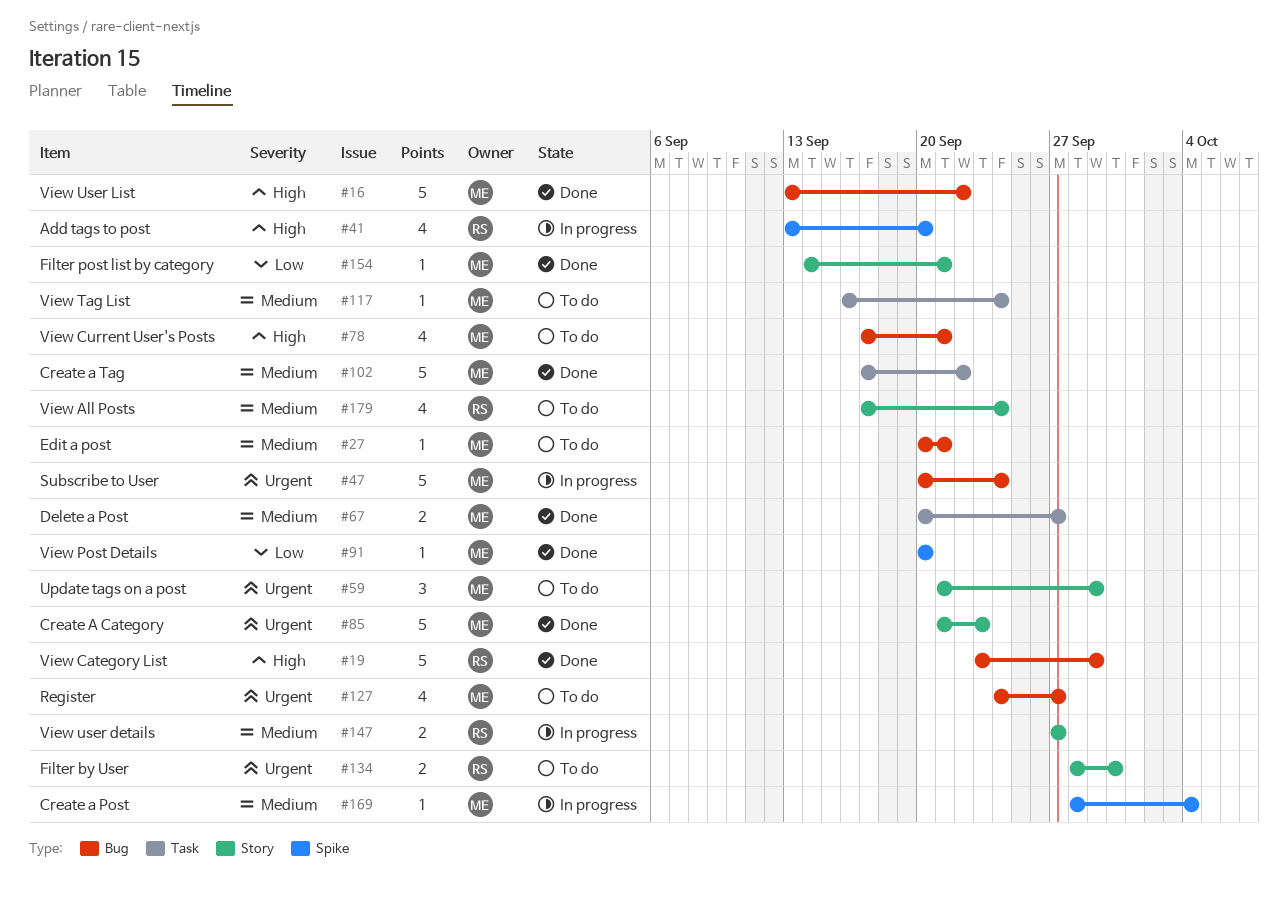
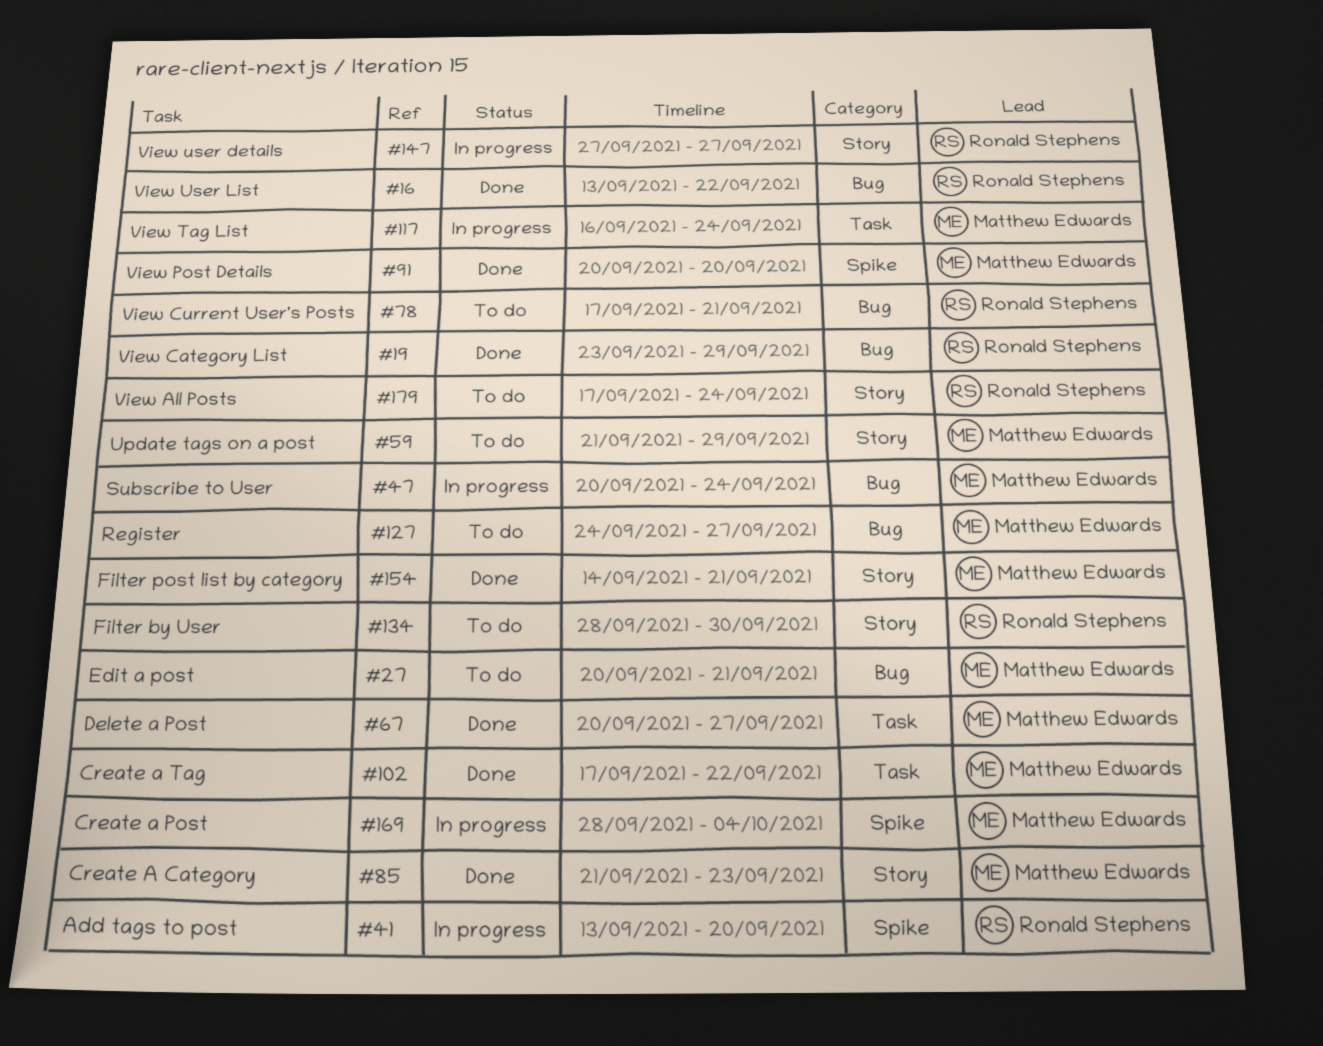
#16, owner: Matthew Edwards -> Ronald Stephens
#78, owner: Matthew Edwards -> Ronald Stephens
#117, status: To do -> In progress

